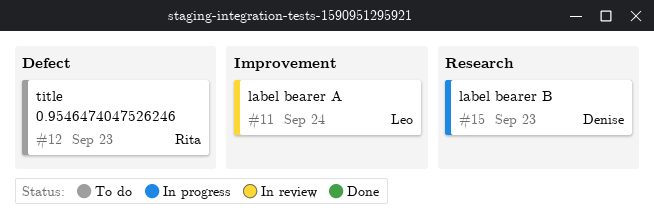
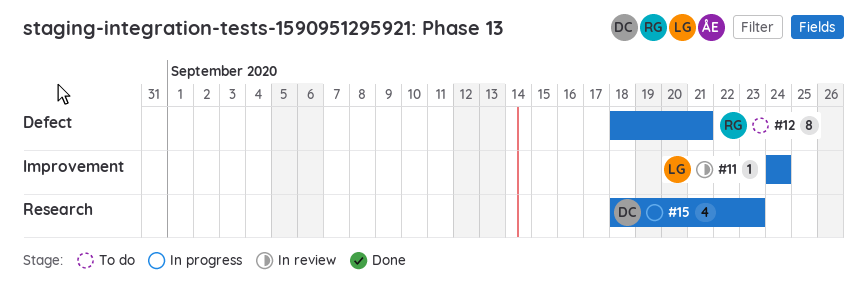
#12, due: Sep 23 -> Sep 21

